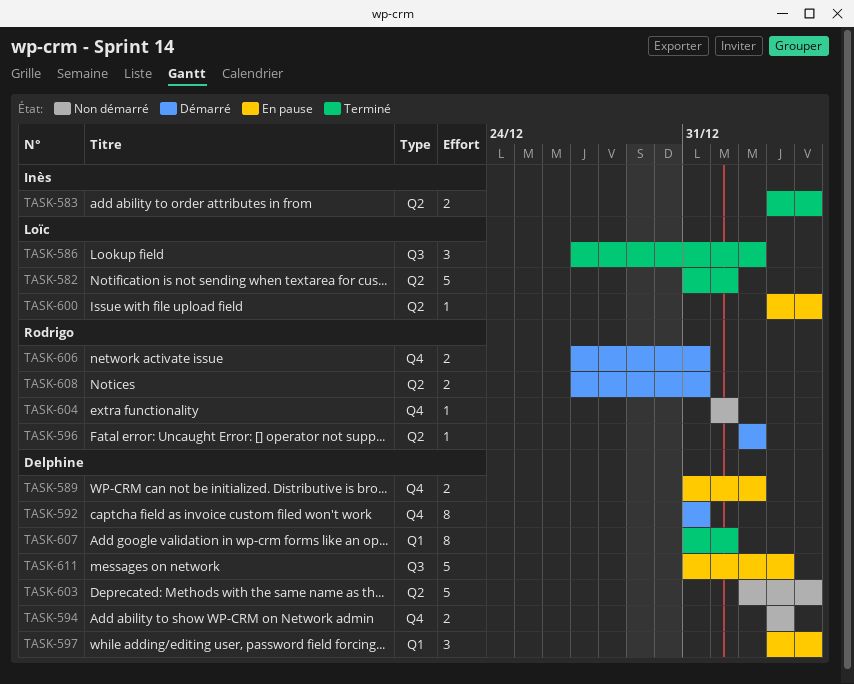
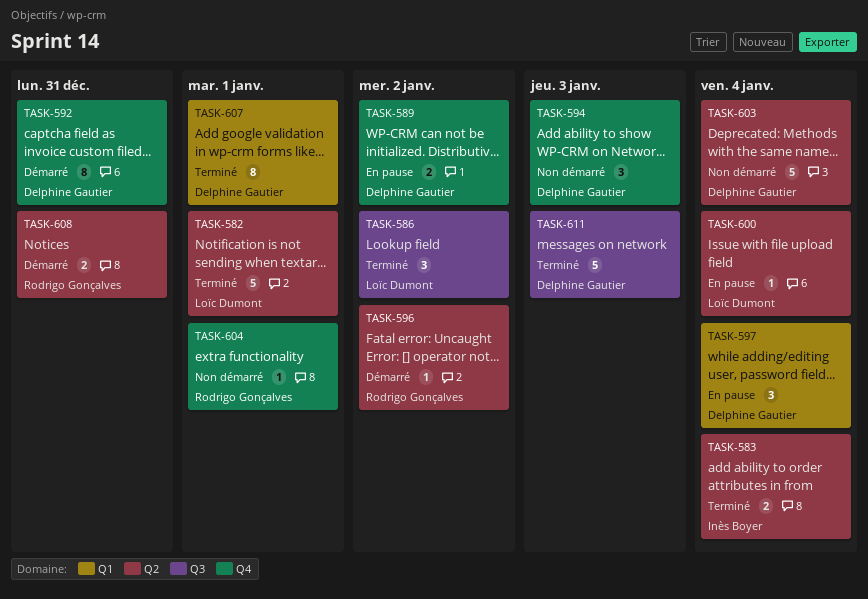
TASK-594, estimate: 2 -> 3
TASK-606: present -> none
TASK-611, status: En pause -> Terminé

